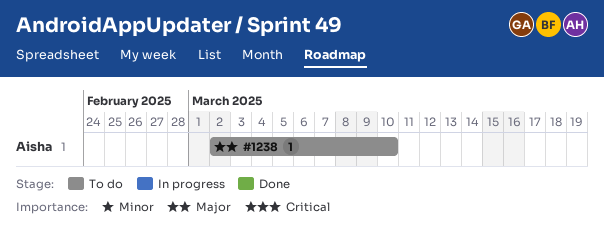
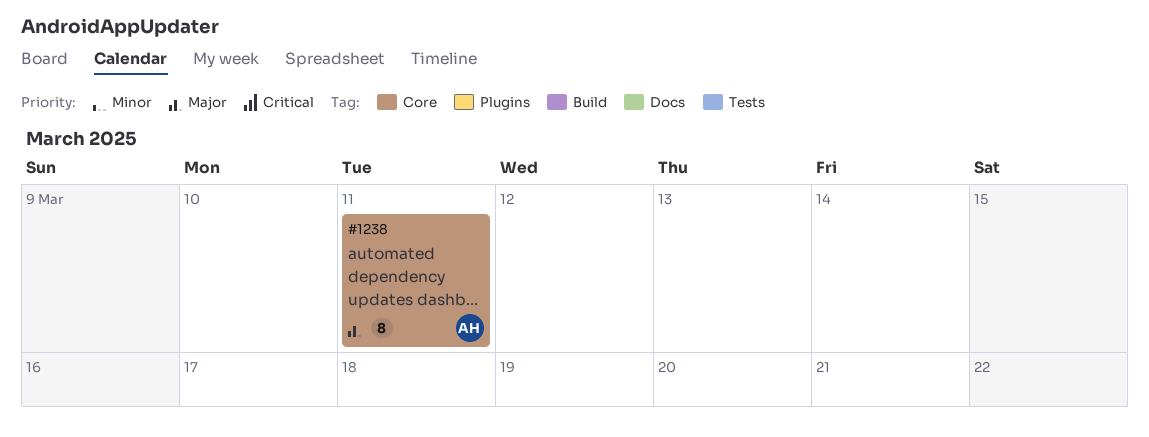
#1238, estimate: 1 -> 8
#1238, due: Mar 10 -> Mar 11

